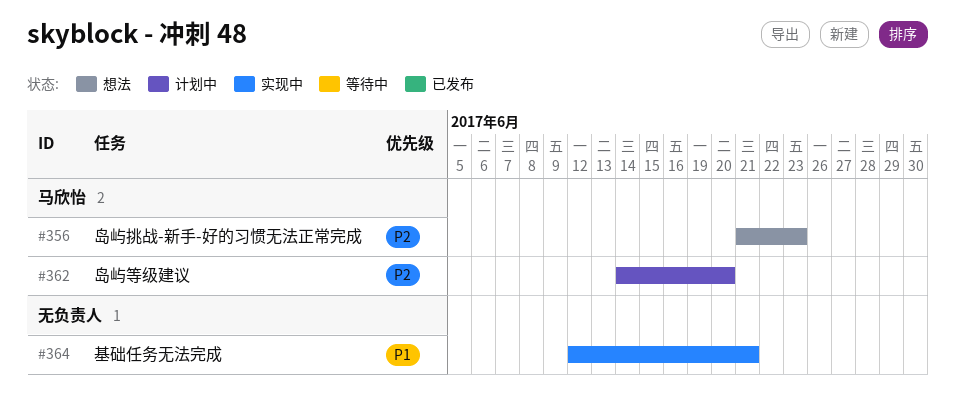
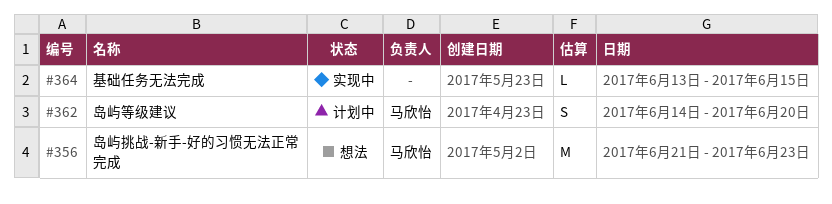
#364, start: Jun 12 -> Jun 13
#364, due: Jun 21 -> Jun 15

